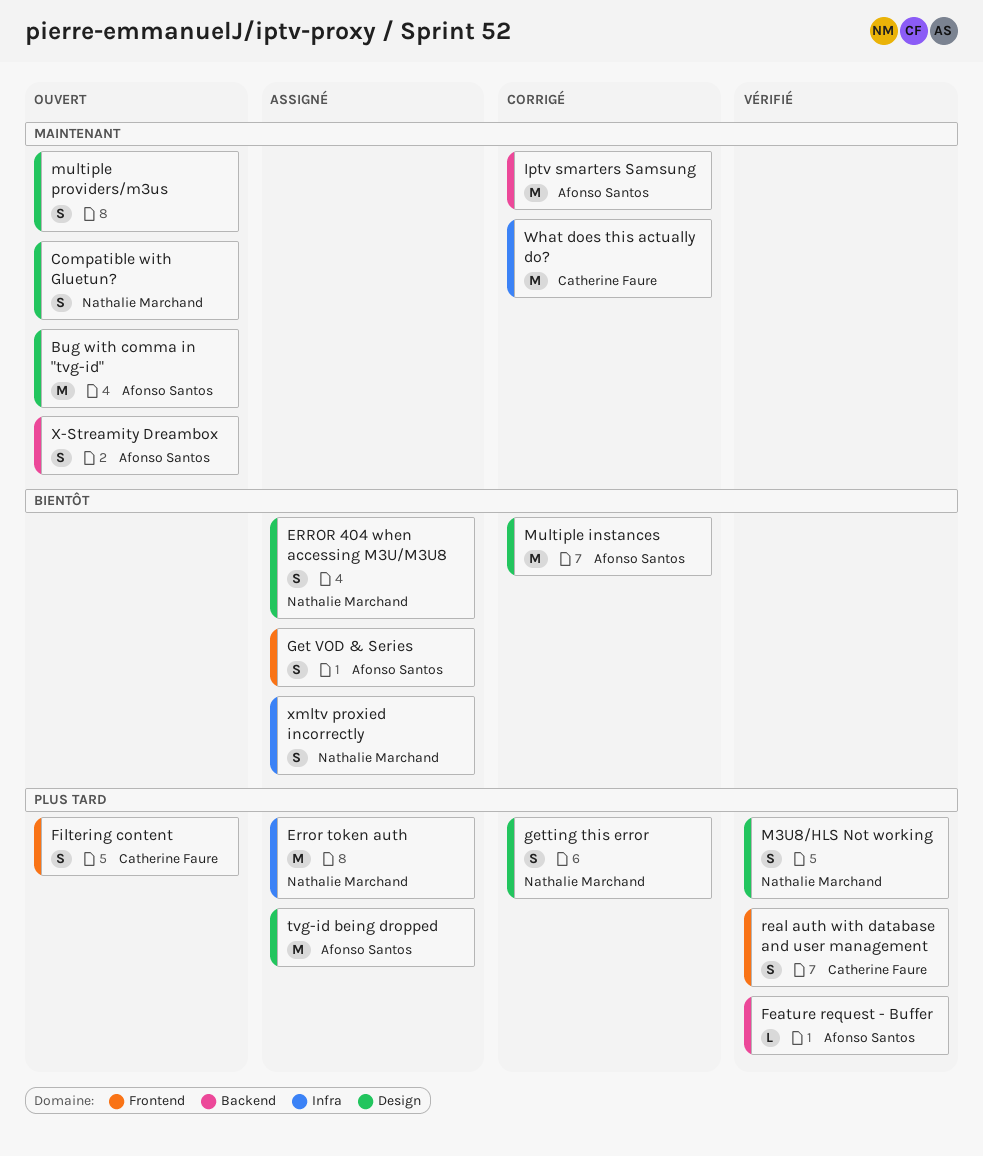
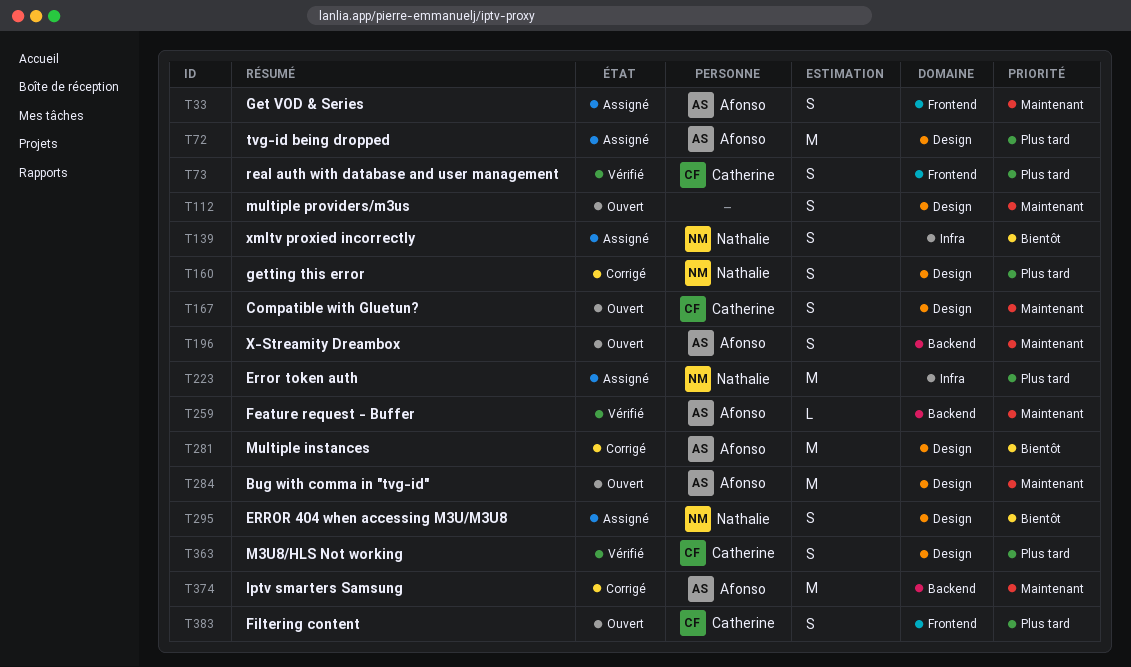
Compatible with Gluetun?, owner: Nathalie Marchand -> Catherine Faure
Feature request - Buffer, priority: Plus tard -> Maintenant
Get VOD & Series, priority: Bientôt -> Maintenant
M3U8/HLS Not working, owner: Nathalie Marchand -> Catherine Faure
What does this actually do?: present -> none

